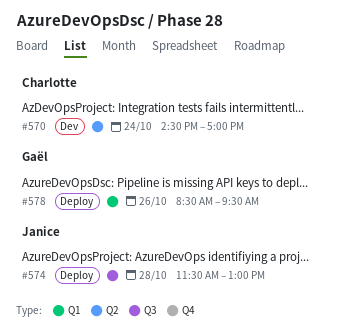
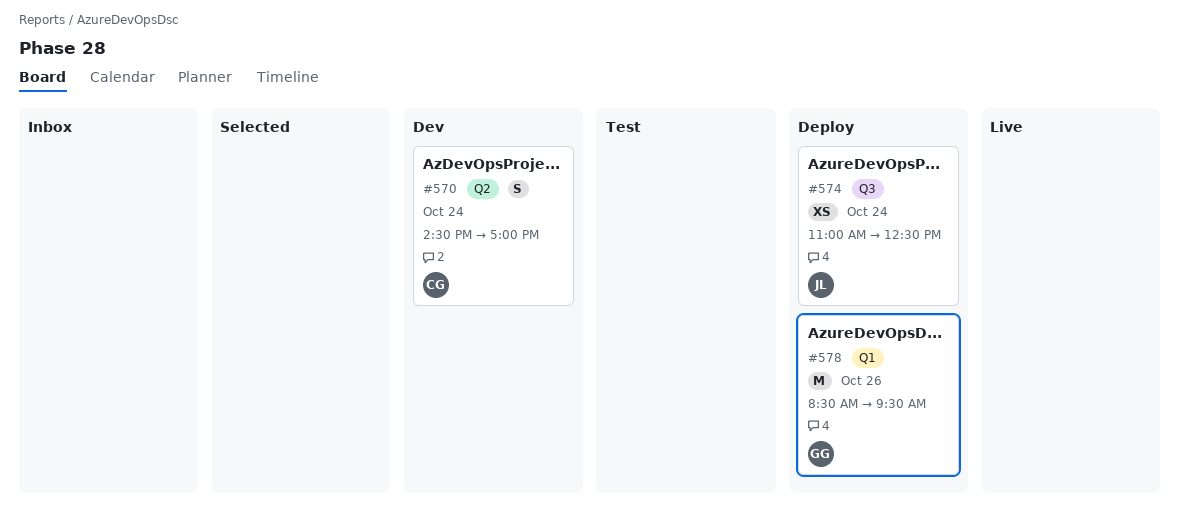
#574, day: Oct 28 -> Oct 24
#574, begins: 11:30 -> 11:00
#574, ends: 13:00 -> 12:30

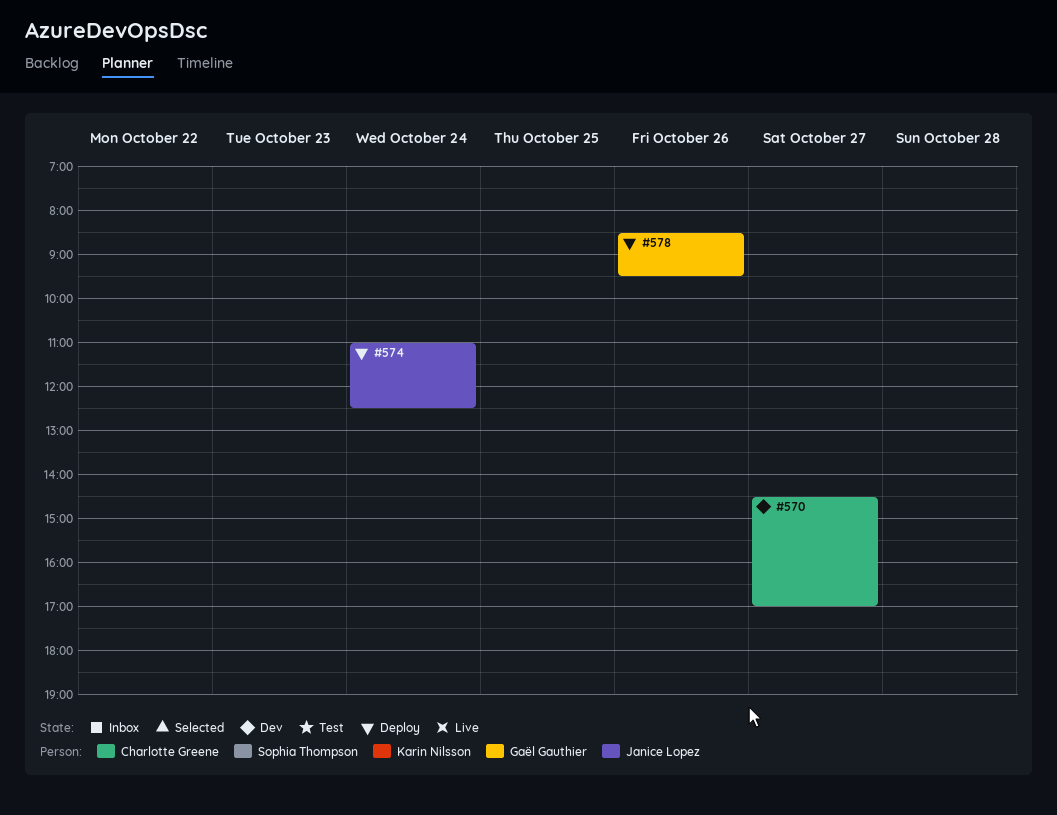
#570, day: Oct 24 -> Oct 27

